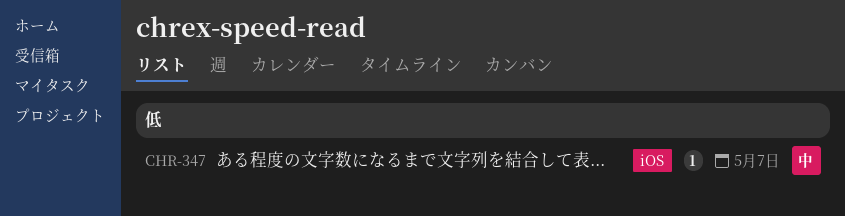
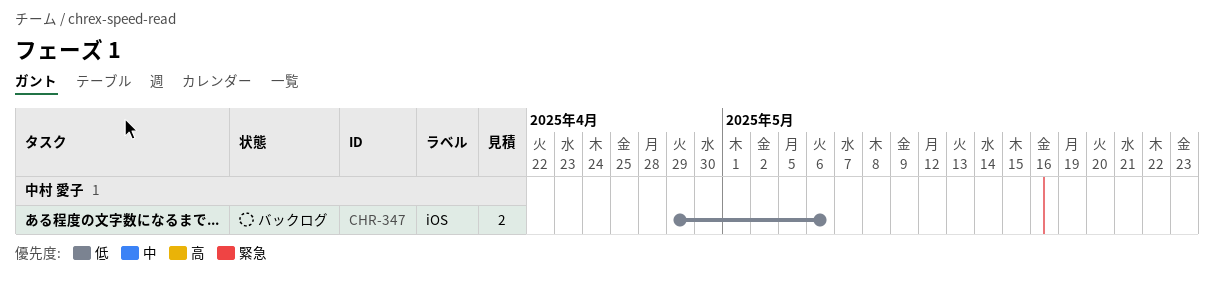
CHR-347, estimate: 1 -> 2
CHR-347, due: May 7 -> May 6

